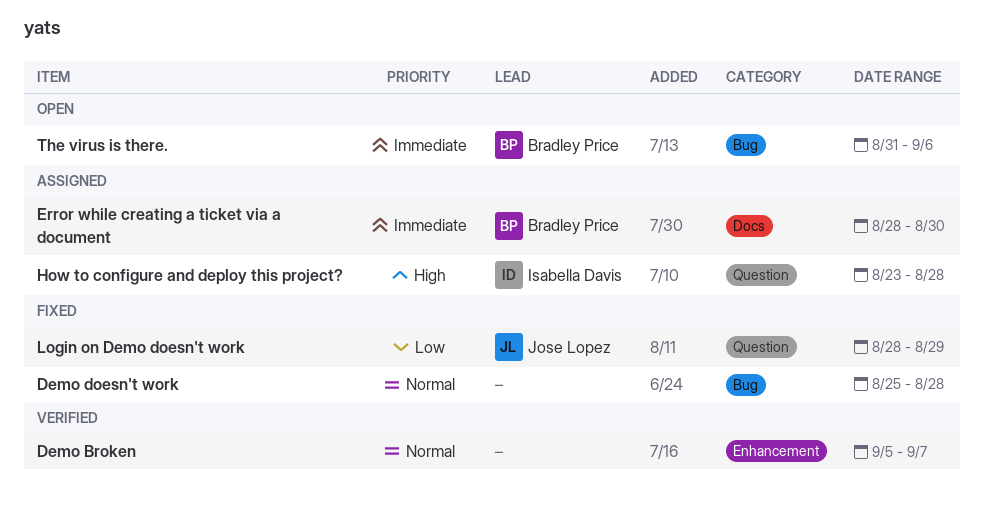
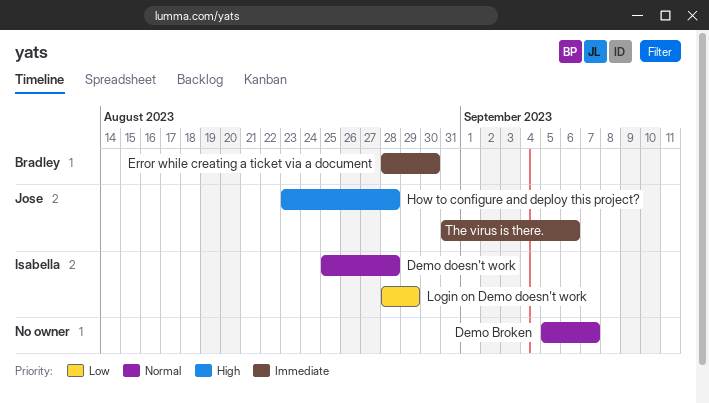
Demo doesn't work, owner: none -> Isabella Davis
How to configure and deploy this project?, owner: Isabella Davis -> Jose Lopez
Login on Demo doesn't work, owner: Jose Lopez -> Isabella Davis
The virus is there., owner: Bradley Price -> Jose Lopez

